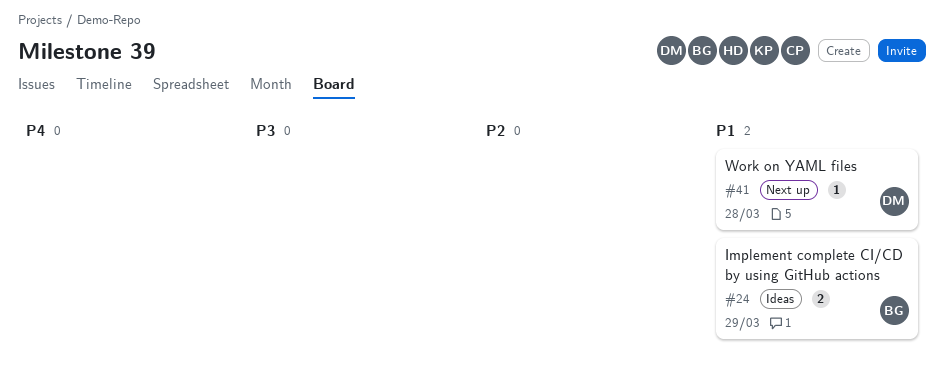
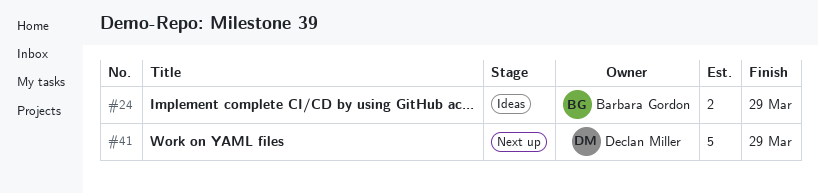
#41, estimate: 1 -> 5
#41, due: Mar 28 -> Mar 29

